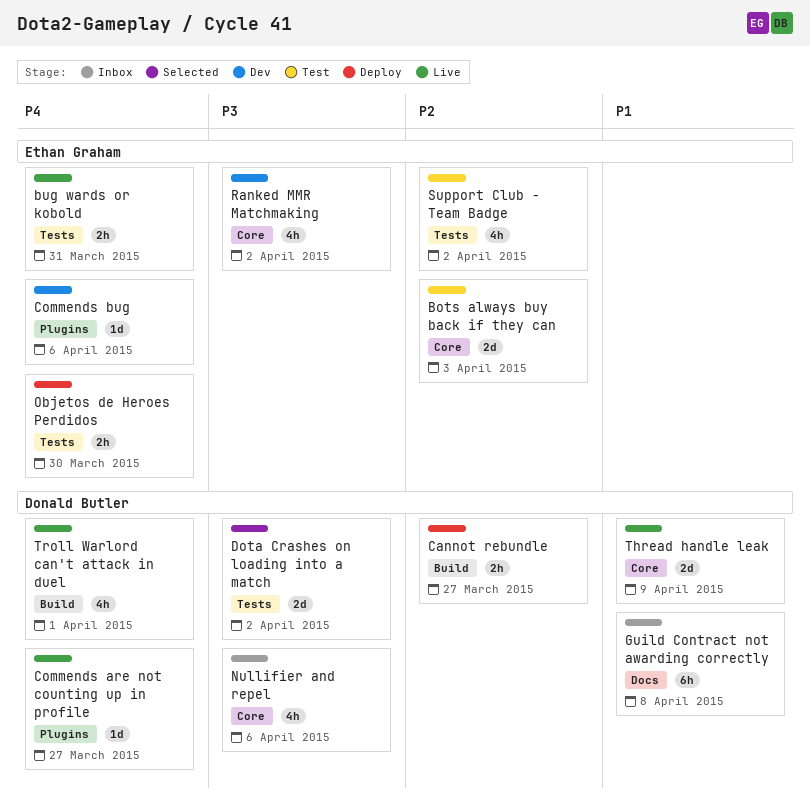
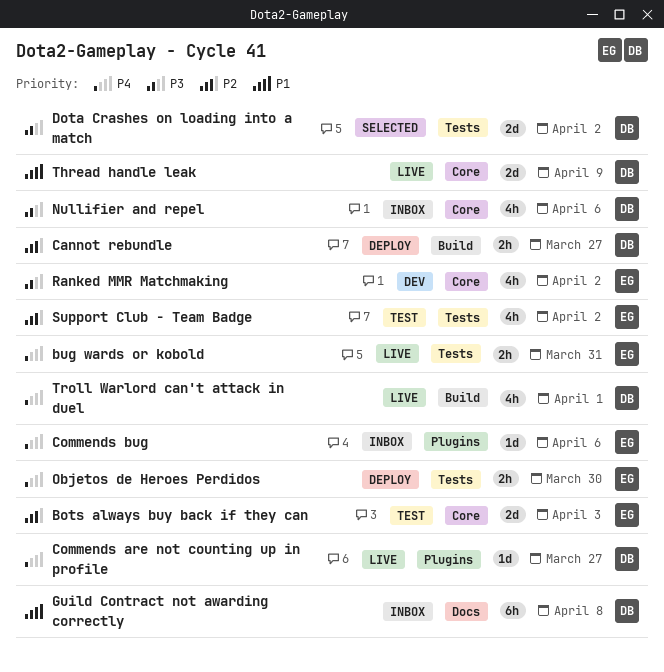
Commends bug, status: Dev -> Inbox

